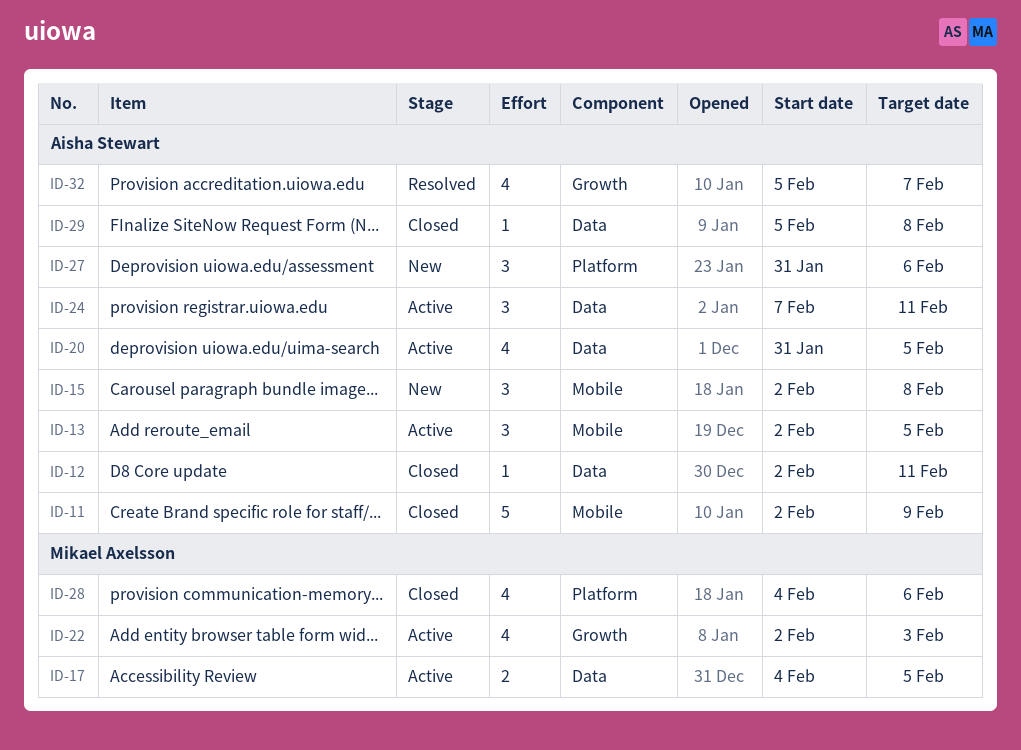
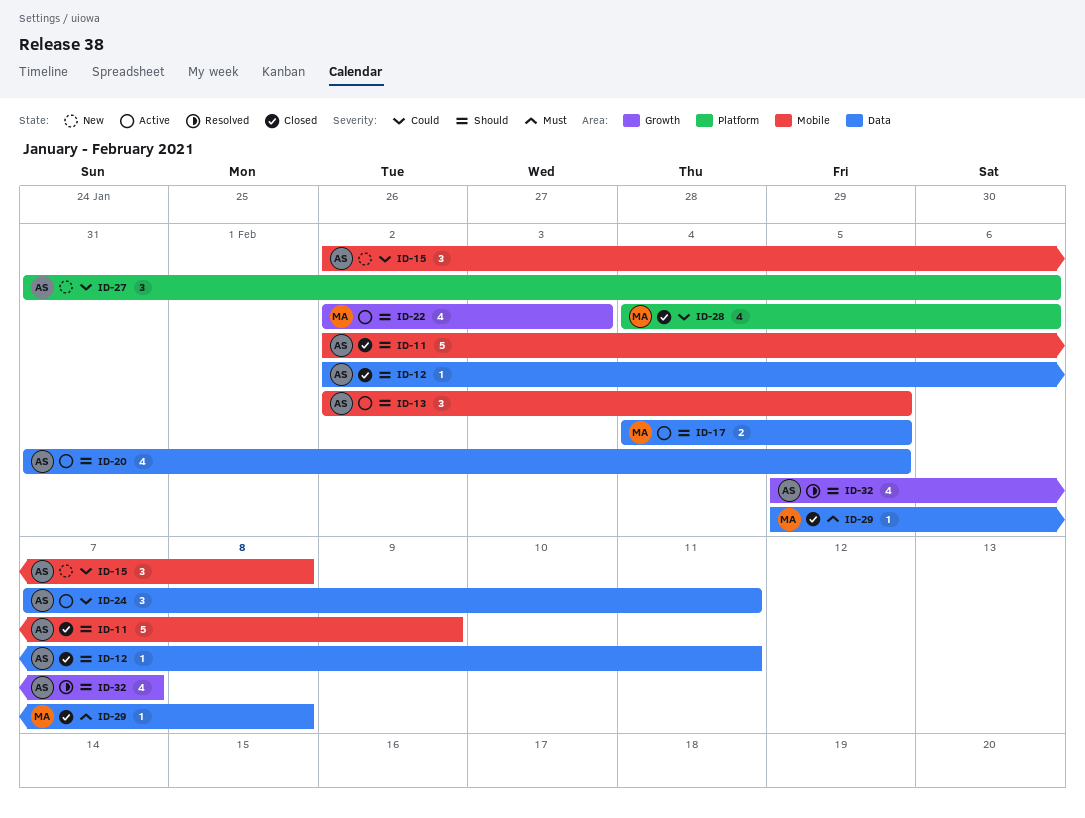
ID-29, owner: Aisha Stewart -> Mikael Axelsson

